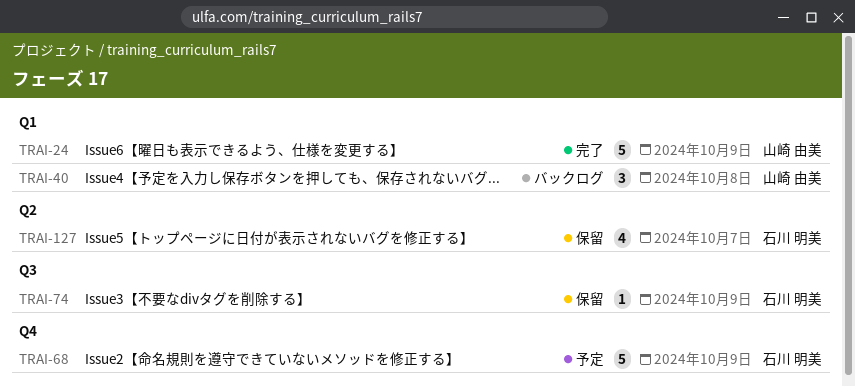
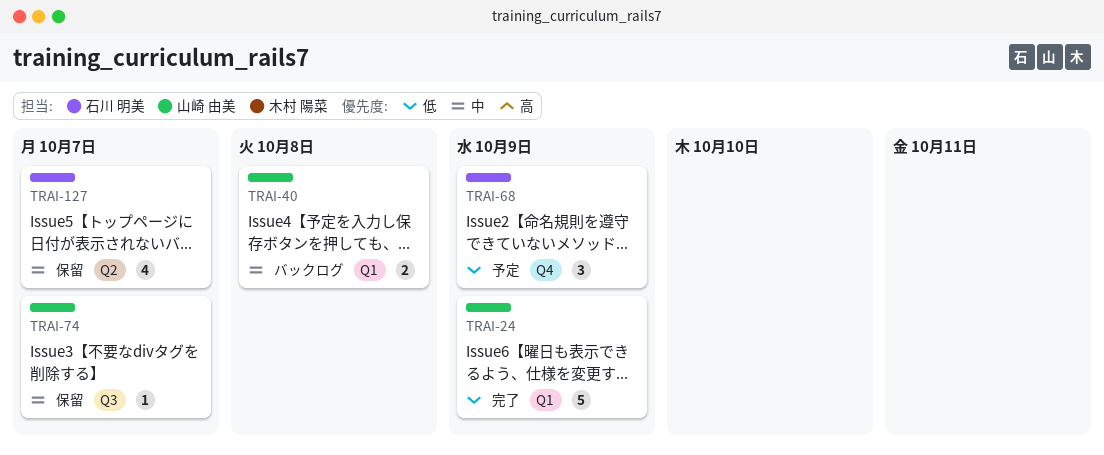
TRAI-40, estimate: 3 -> 2
TRAI-68, estimate: 5 -> 3
TRAI-74, owner: 石川 明美 -> 山崎 由美
TRAI-74, due: Oct 9 -> Oct 7

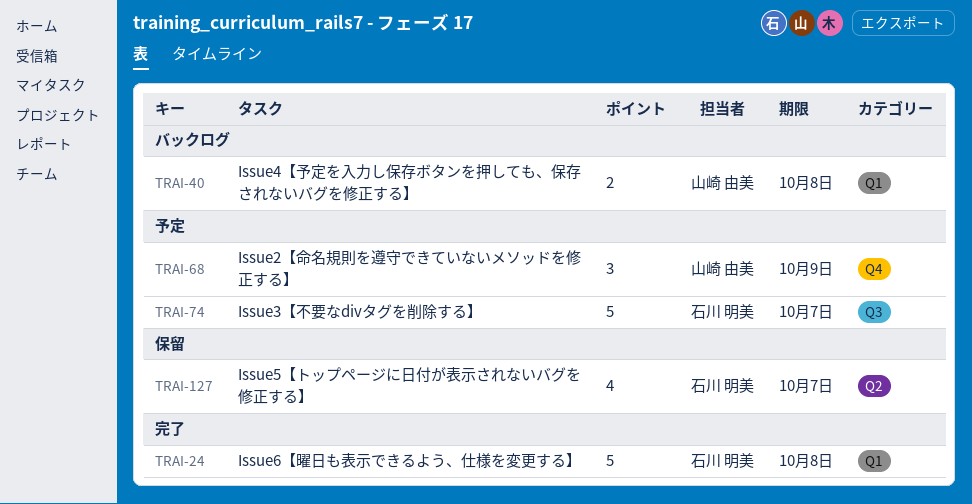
TRAI-24, owner: 山崎 由美 -> 石川 明美
TRAI-24, due: Oct 9 -> Oct 8
TRAI-68, owner: 石川 明美 -> 山崎 由美
TRAI-74, status: 保留 -> 予定
TRAI-74, owner: 山崎 由美 -> 石川 明美
TRAI-74, estimate: 1 -> 5

